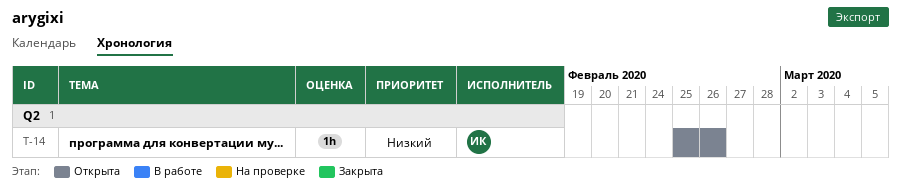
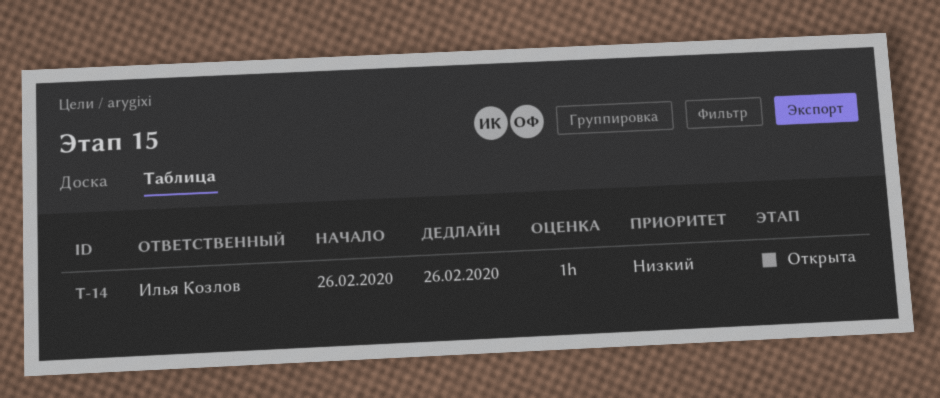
T-14, start: Feb 25 -> Feb 26

